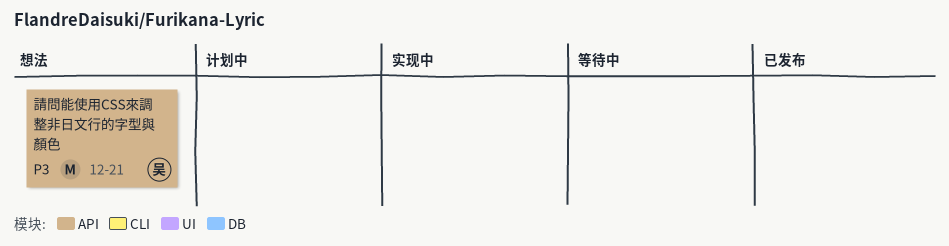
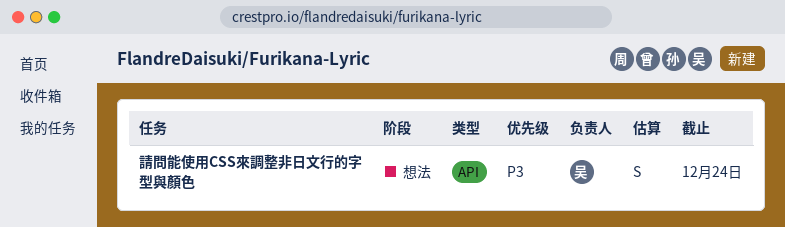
請問能使用CSS來調整非日文行的字型與顏色, estimate: M -> S
請問能使用CSS來調整非日文行的字型與顏色, due: Dec 21 -> Dec 24

